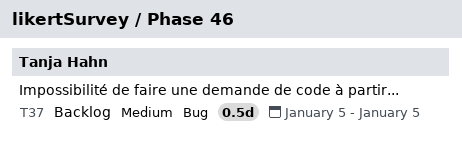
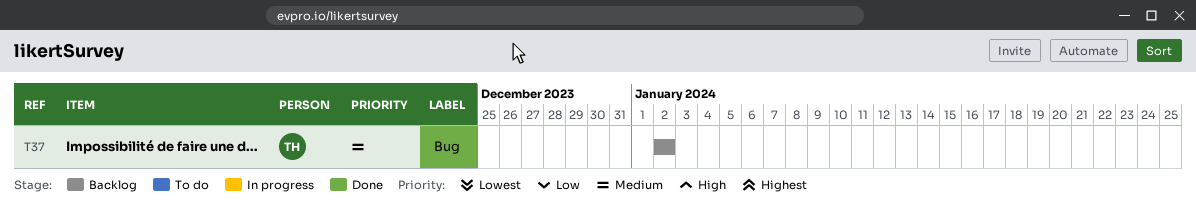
T37, start: Jan 5 -> Jan 2
T37, due: Jan 5 -> Jan 2

